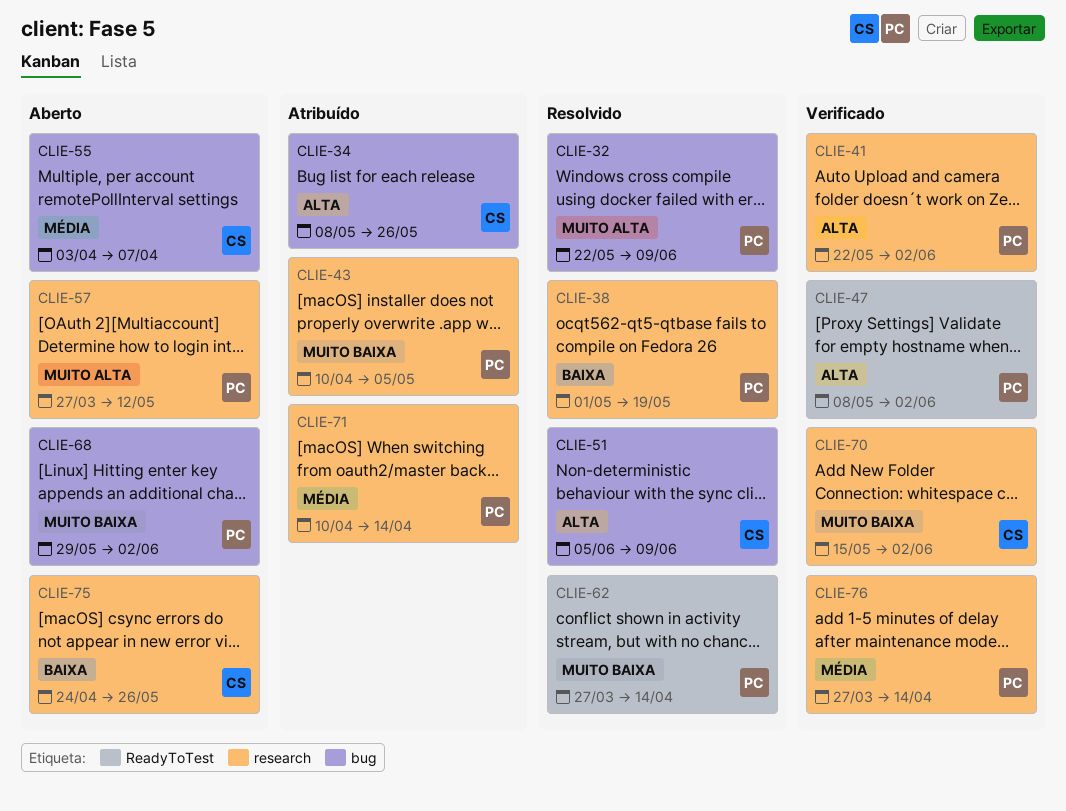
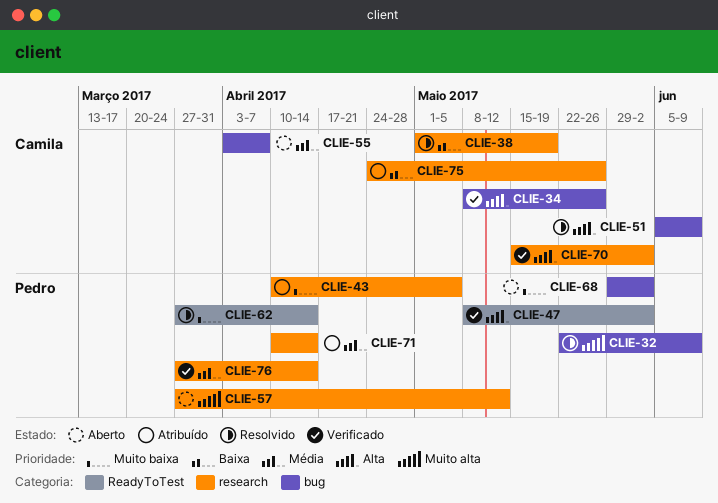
CLIE-34, status: Atribuído -> Verificado
CLIE-38, owner: Pedro -> Camila
CLIE-41: present -> none
CLIE-70, priority: Muito baixa -> Alta
CLIE-75, status: Aberto -> Atribuído

